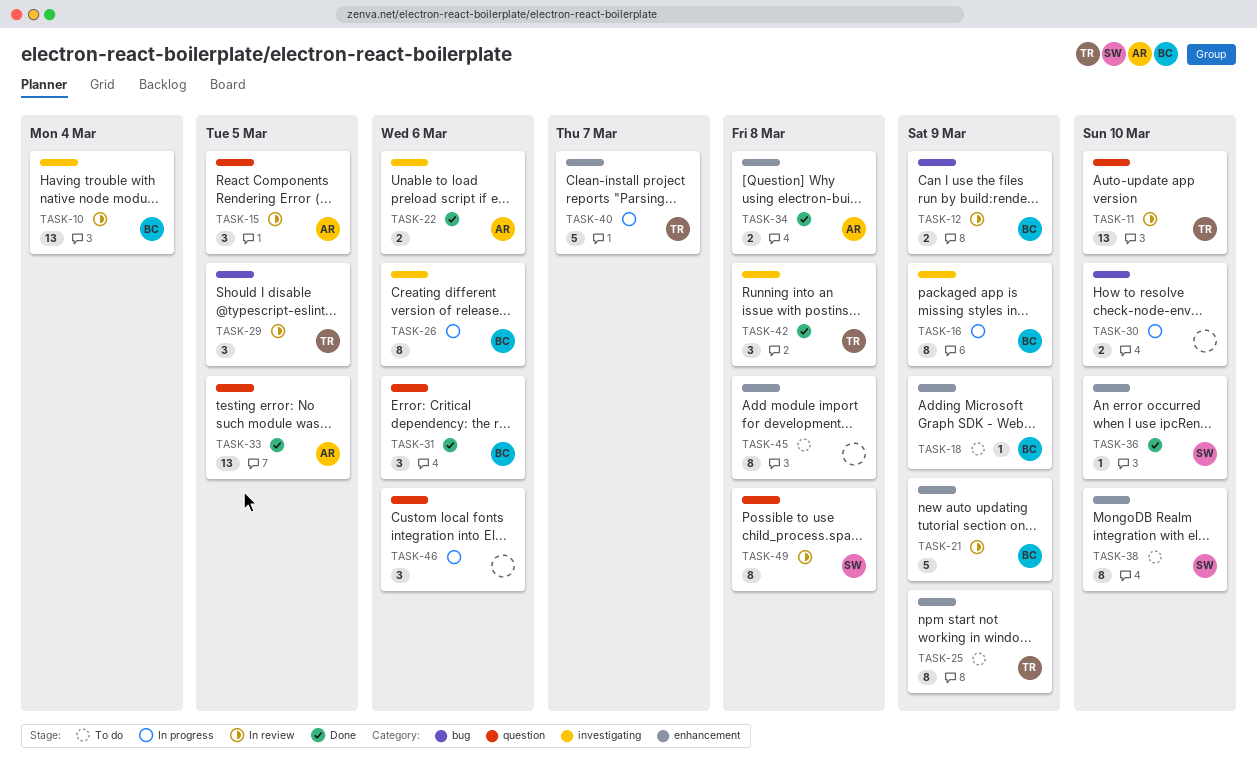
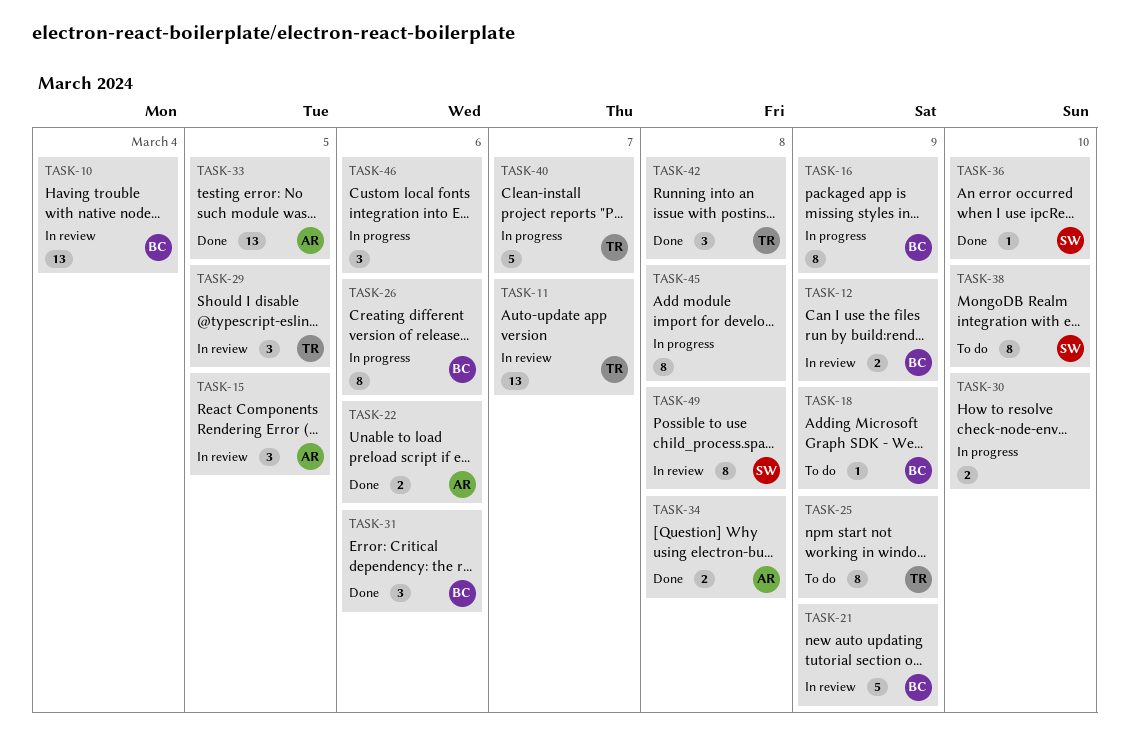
TASK-11, due: Mar 10 -> Mar 7
TASK-45, status: To do -> In progress

